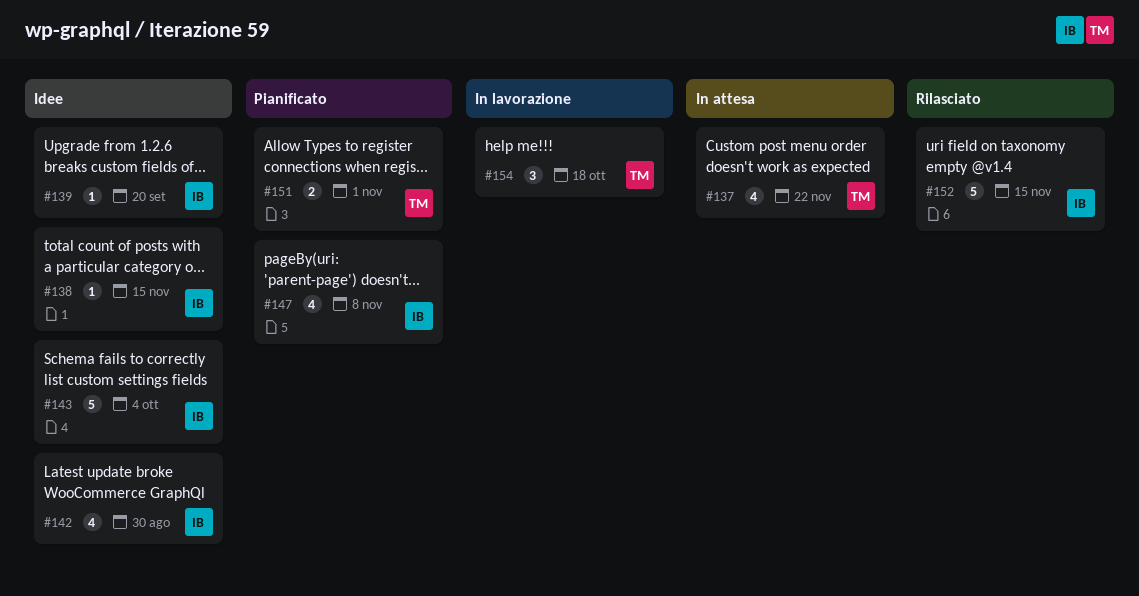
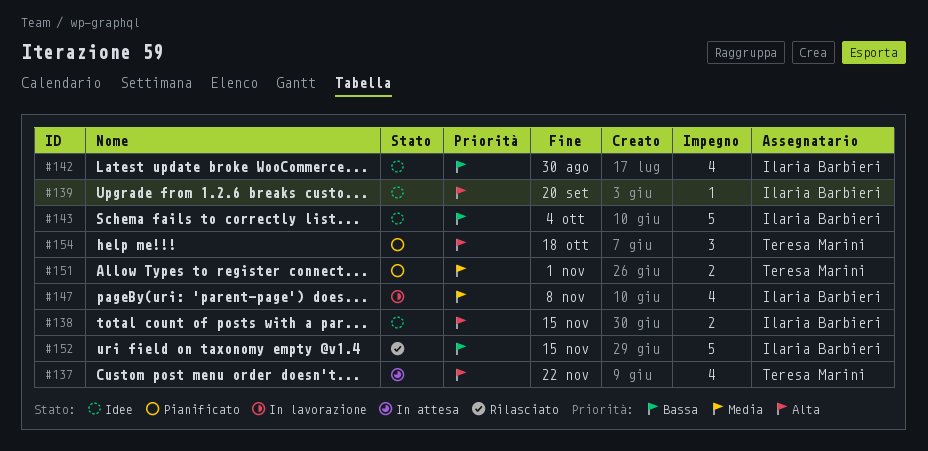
#138, estimate: 1 -> 2
#147, status: Pianificato -> In lavorazione
#154, status: In lavorazione -> Pianificato

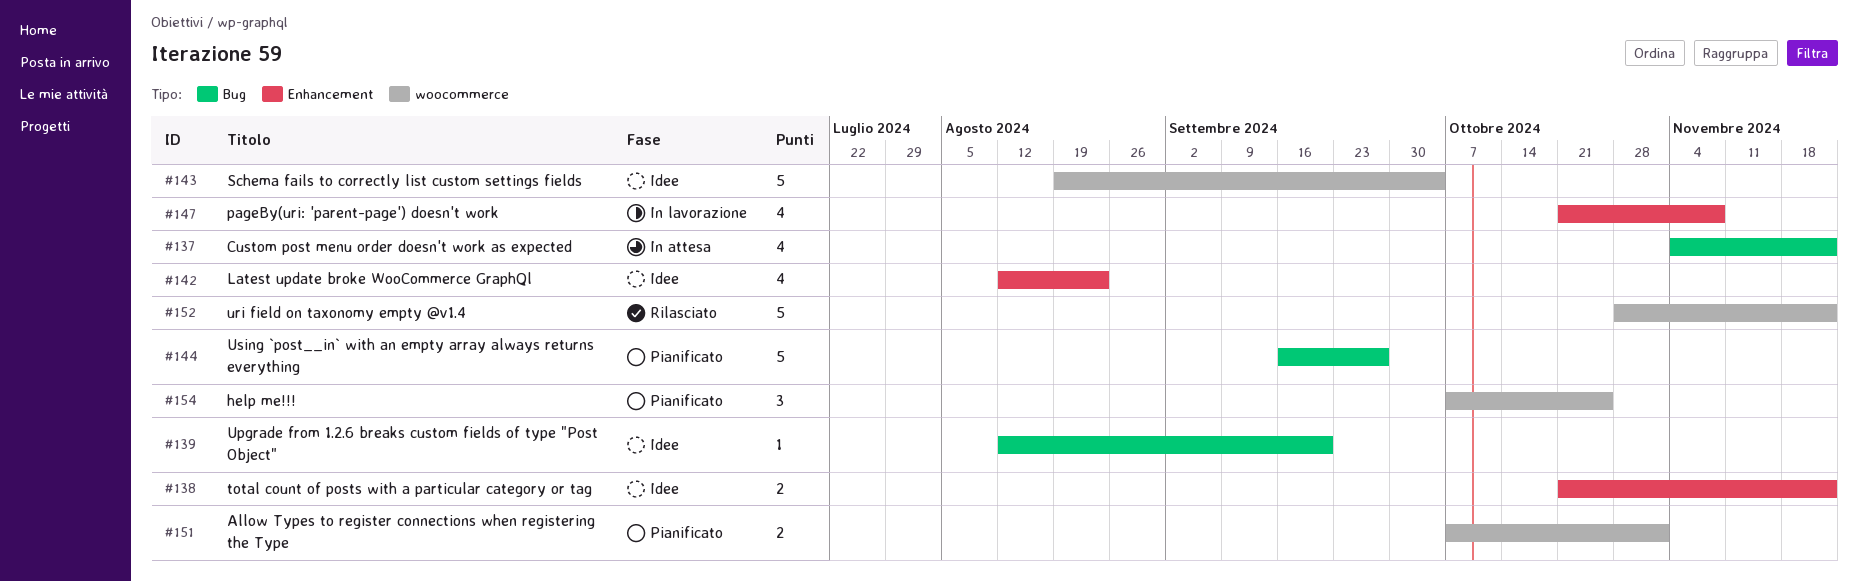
#138, due: Nov 15 -> Nov 22
#142, due: Aug 30 -> Aug 23
#144: none -> present
#152, due: Nov 15 -> Nov 22
#154, due: Oct 18 -> Oct 25

